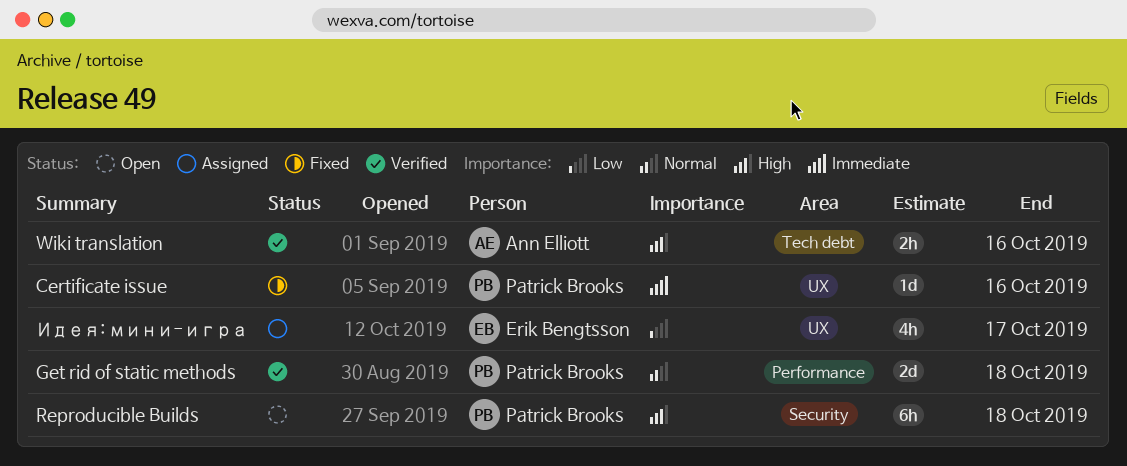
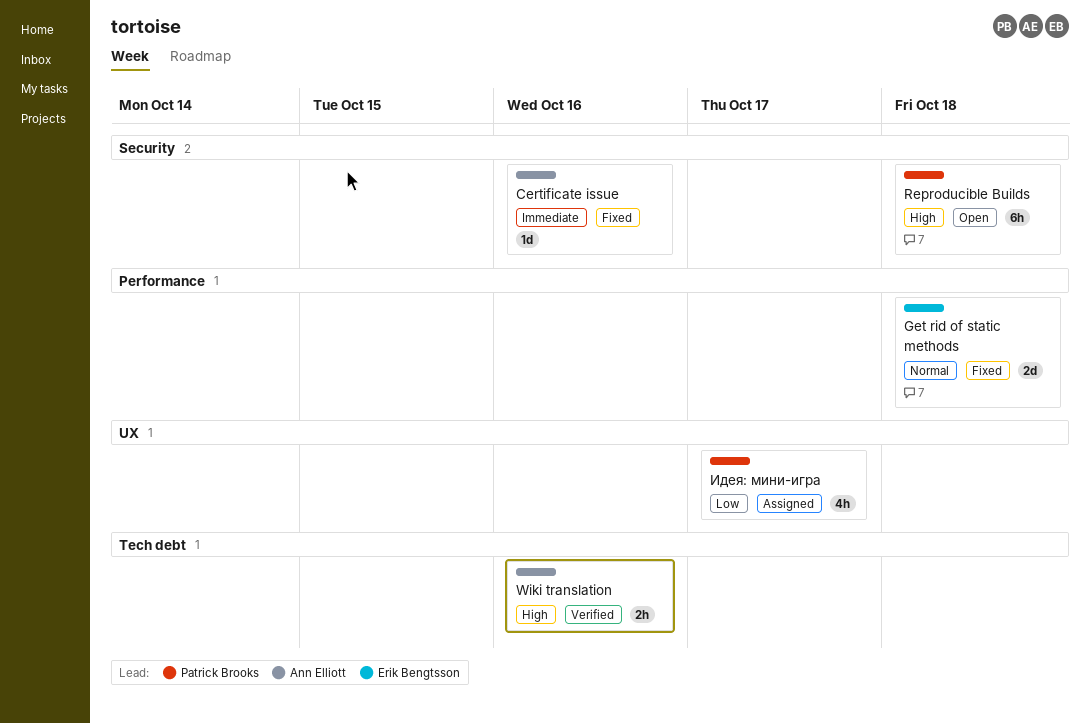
Certificate issue, owner: Patrick Brooks -> Ann Elliott
Certificate issue, label: UX -> Security
Get rid of static methods, status: Verified -> Fixed
Get rid of static methods, owner: Patrick Brooks -> Erik Bengtsson
Идея: мини-игра, owner: Erik Bengtsson -> Patrick Brooks

